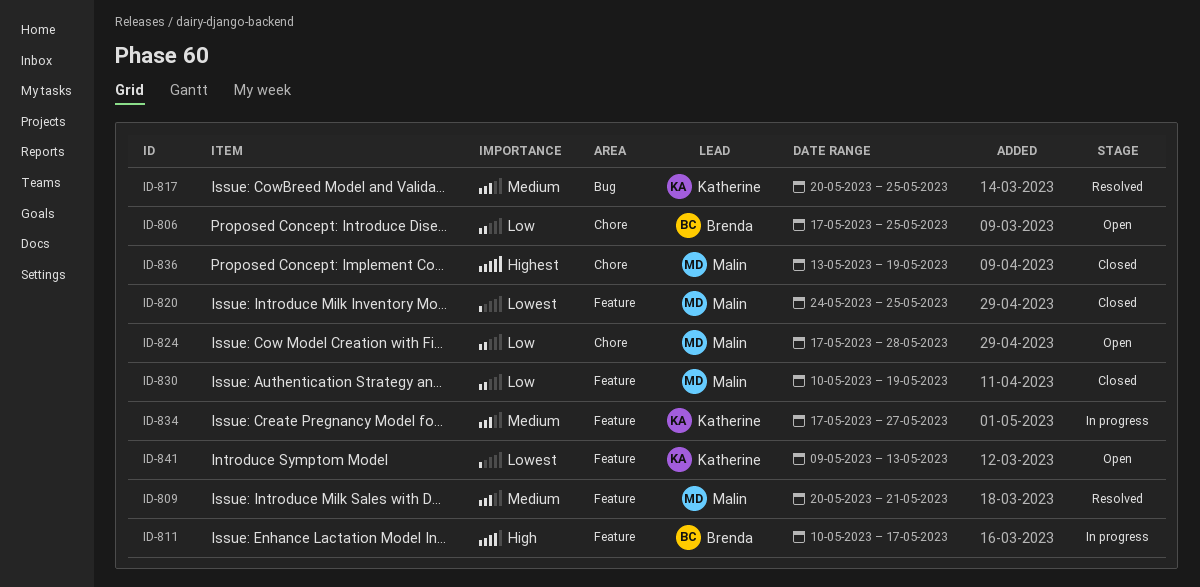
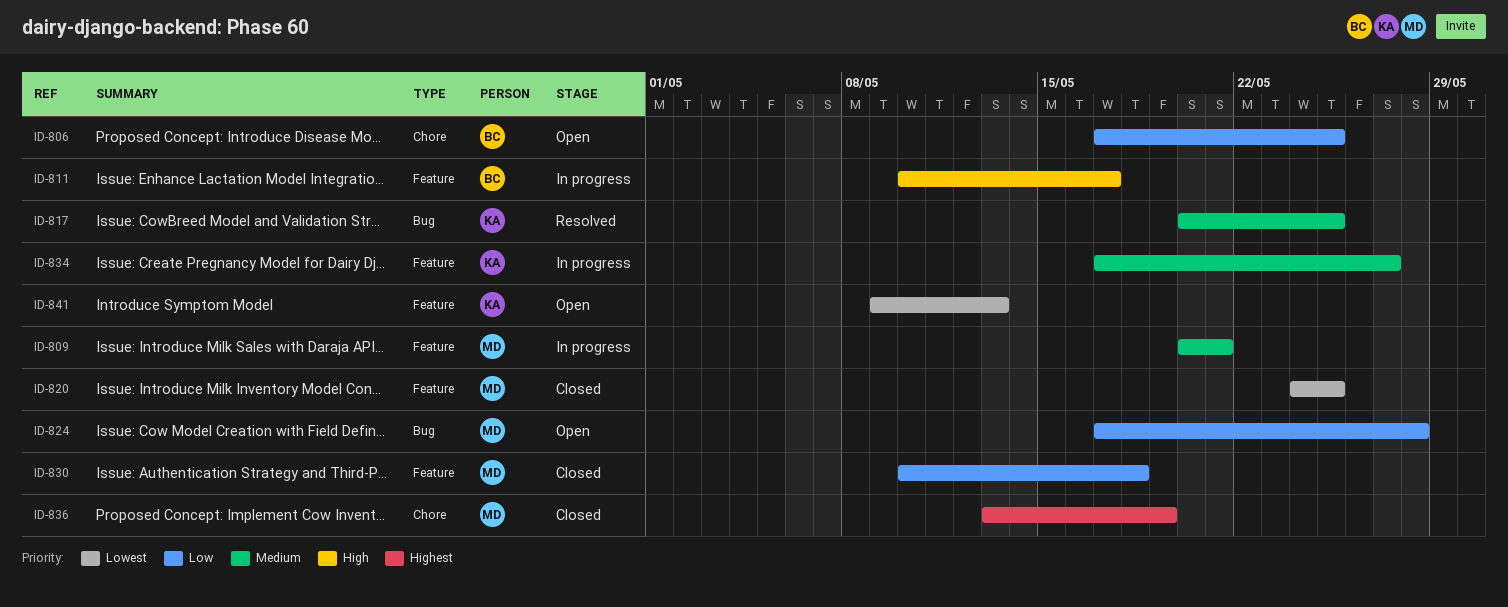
ID-809, status: Resolved -> In progress
ID-824, label: Chore -> Bug
ID-830, due: May 19 -> May 18

